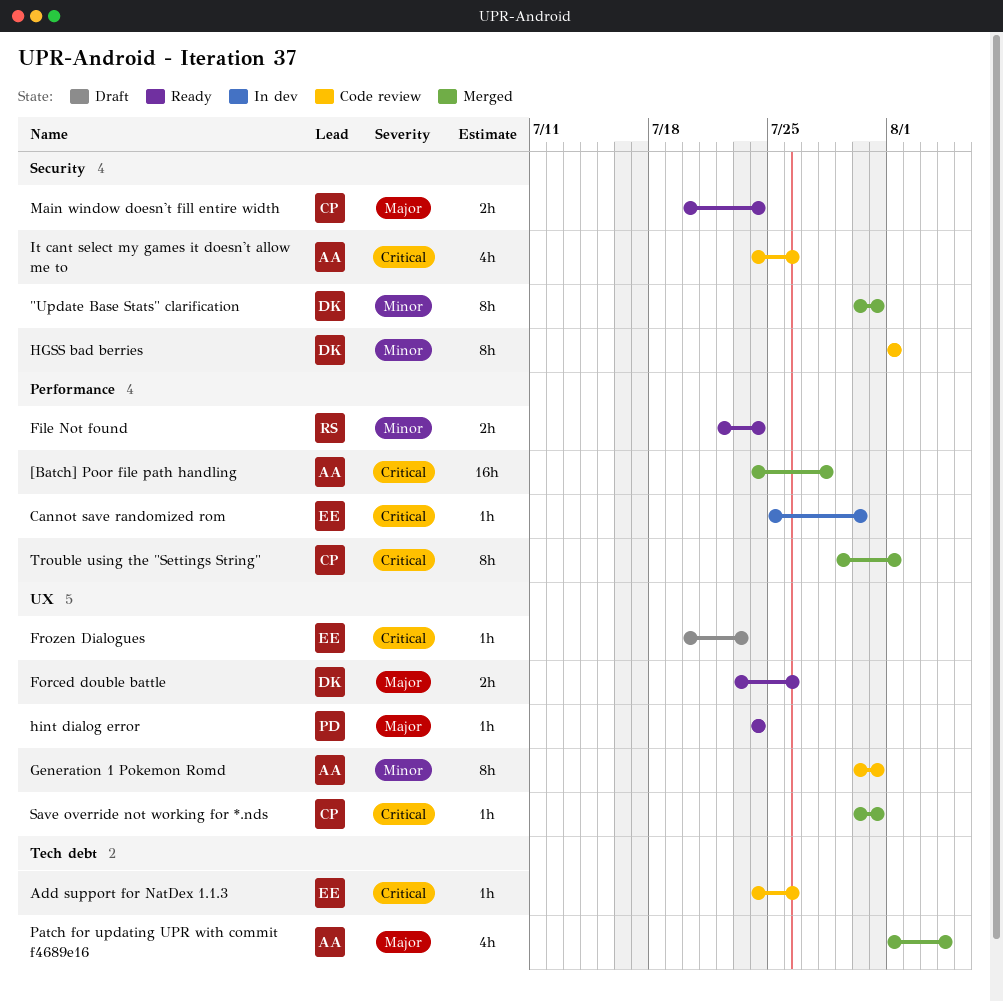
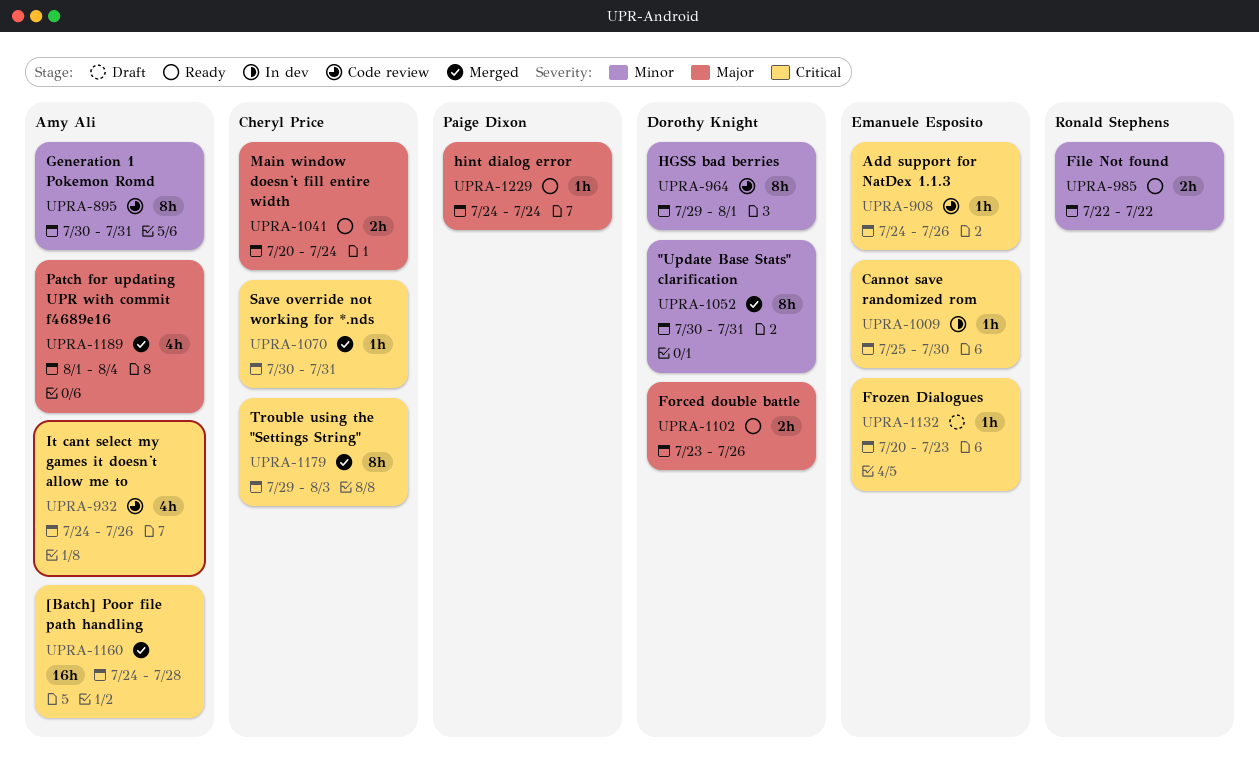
File Not found, due: Jul 24 -> Jul 22
HGSS bad berries, start: Aug 1 -> Jul 29
Trouble using the "Settings String", due: Aug 1 -> Aug 3

